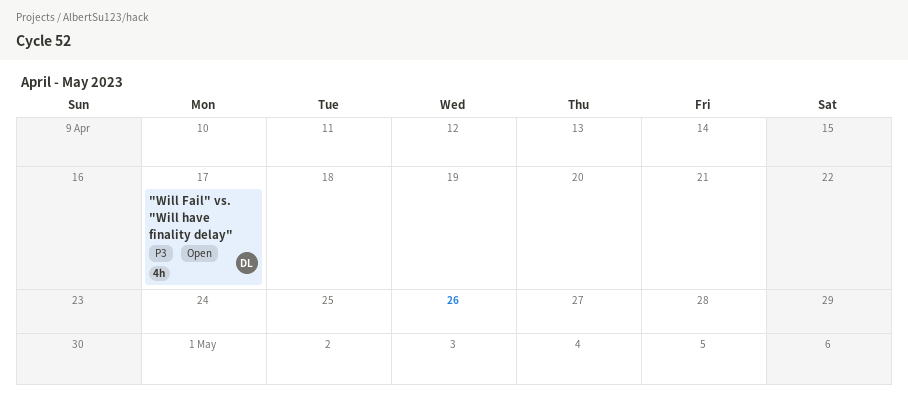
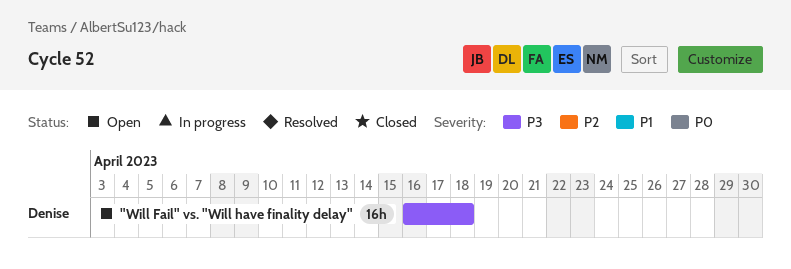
"Will Fail" vs. "Will have finality delay", estimate: 4h -> 16h
"Will Fail" vs. "Will have finality delay", due: Apr 17 -> Apr 18

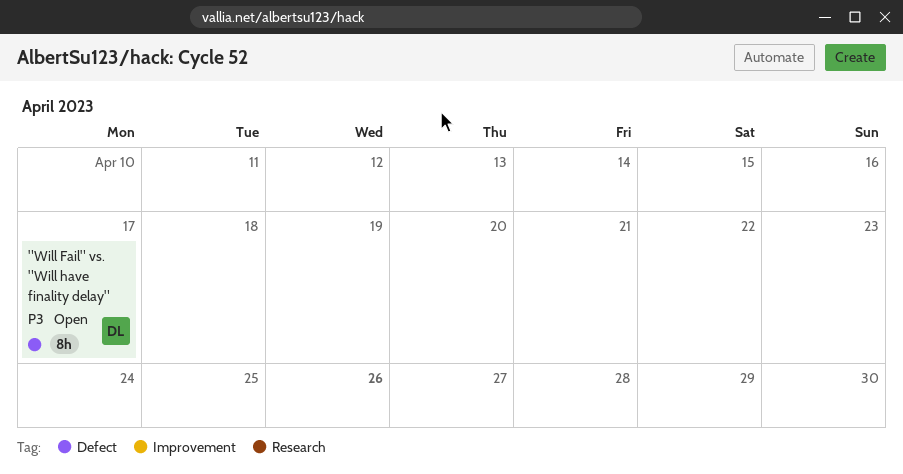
"Will Fail" vs. "Will have finality delay", estimate: 16h -> 8h
"Will Fail" vs. "Will have finality delay", due: Apr 18 -> Apr 17

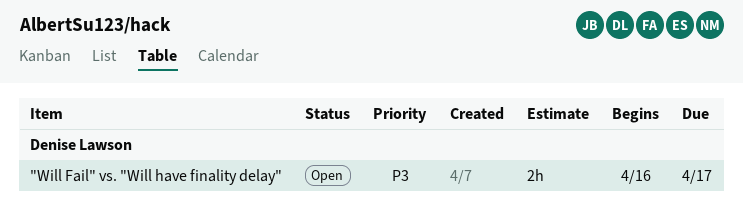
"Will Fail" vs. "Will have finality delay", estimate: 8h -> 2h

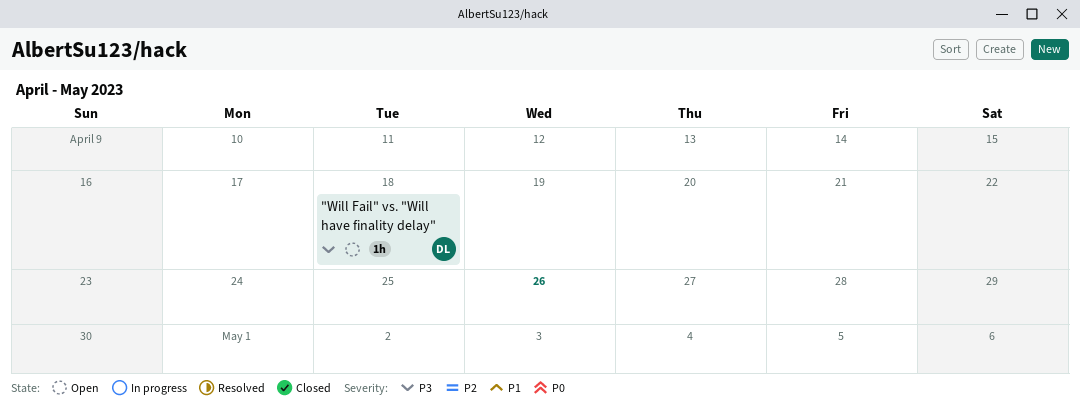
"Will Fail" vs. "Will have finality delay", estimate: 2h -> 1h
"Will Fail" vs. "Will have finality delay", due: Apr 17 -> Apr 18

